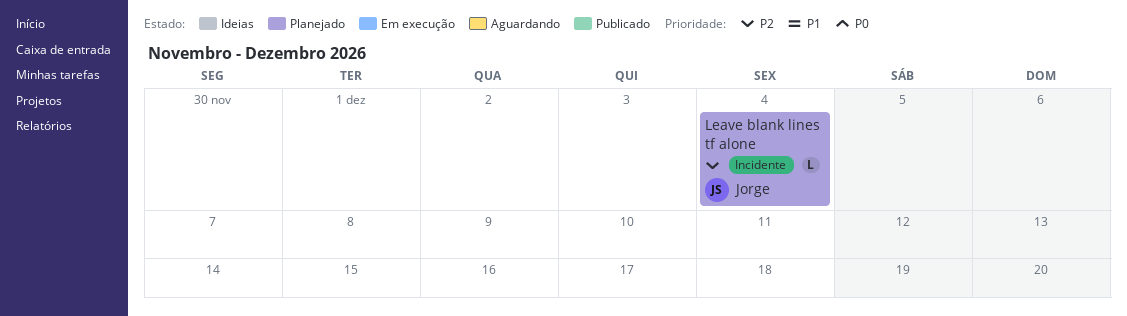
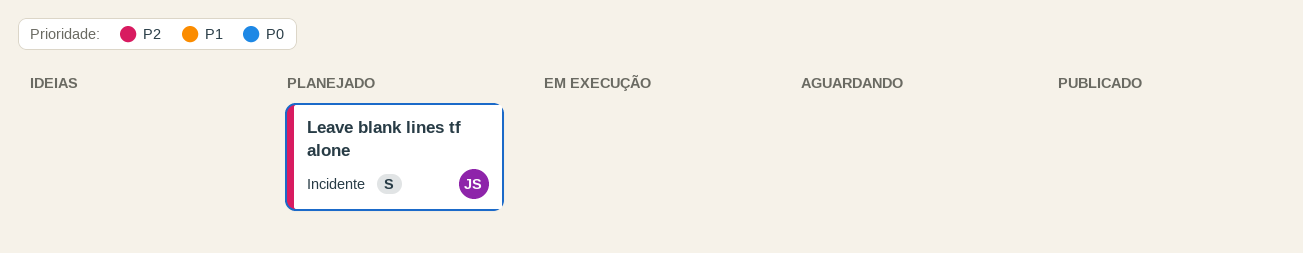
Leave blank lines tf alone, estimate: L -> S

